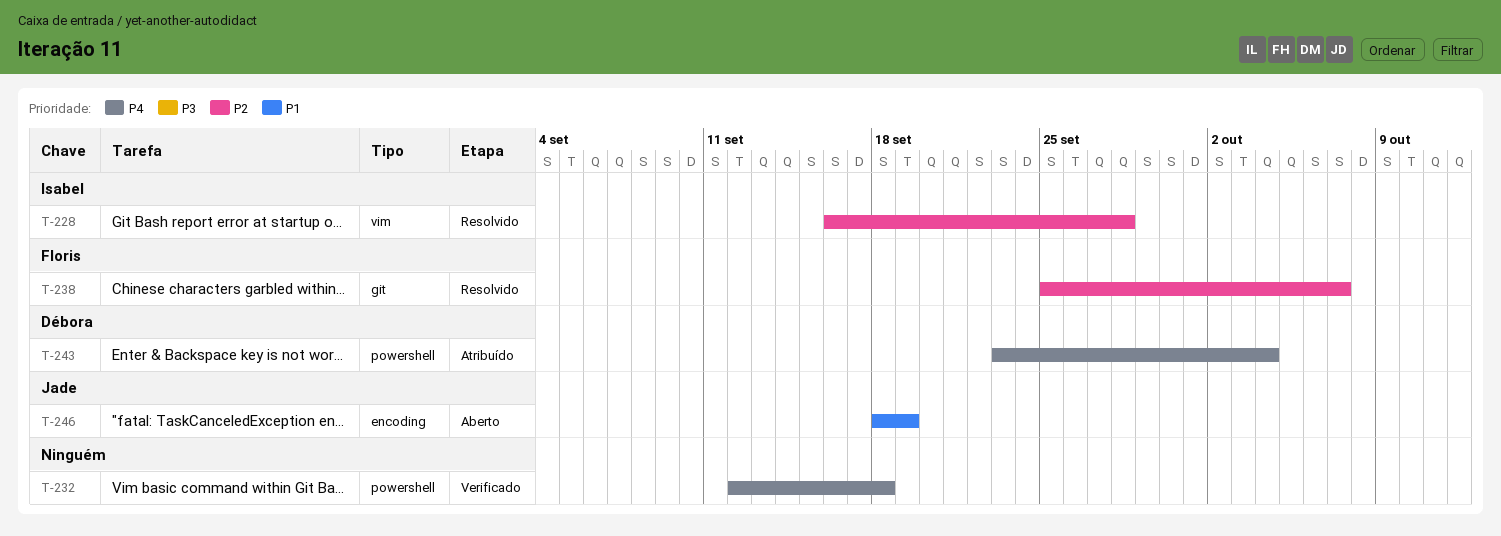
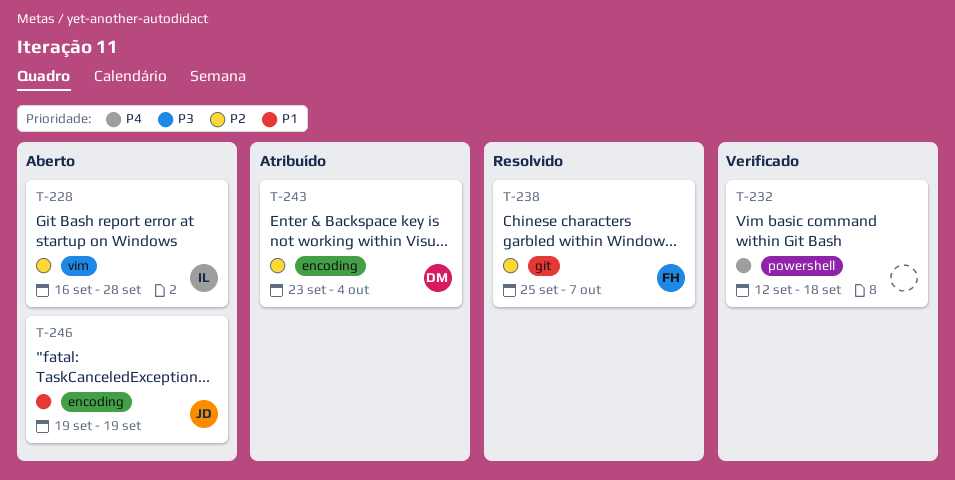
T-228, status: Resolvido -> Aberto
T-243, priority: P4 -> P2
T-243, label: powershell -> encoding
T-246, start: Sep 18 -> Sep 19

